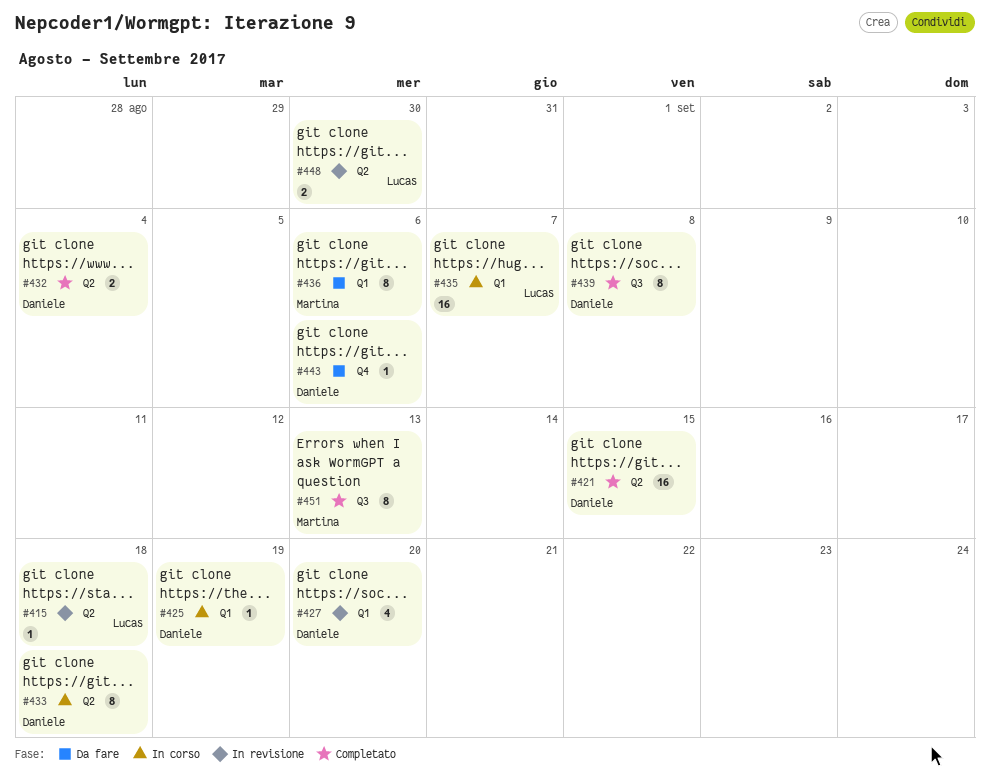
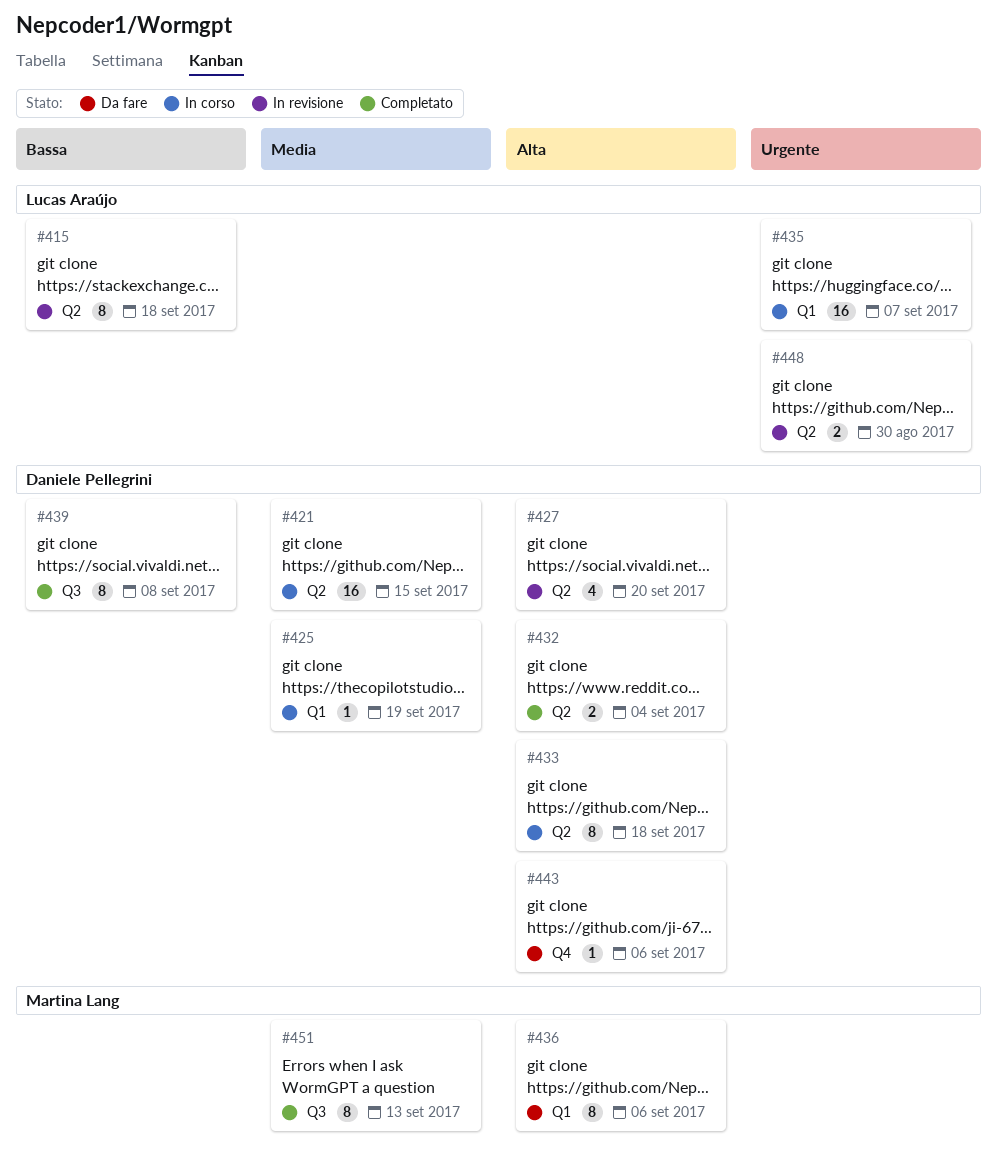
#415, estimate: 1 -> 8
#421, status: Completato -> In corso
#427, label: Q1 -> Q2

